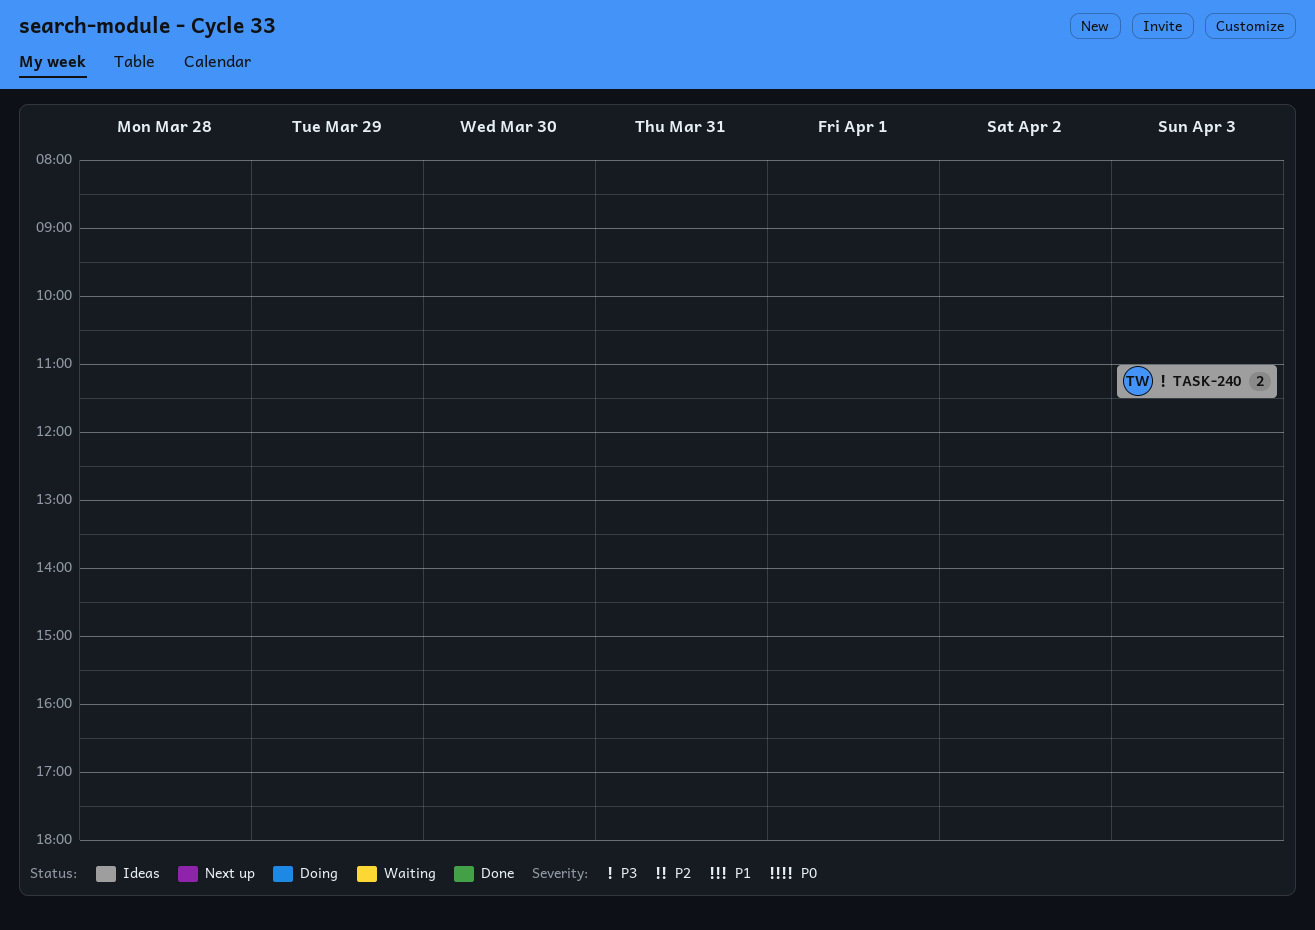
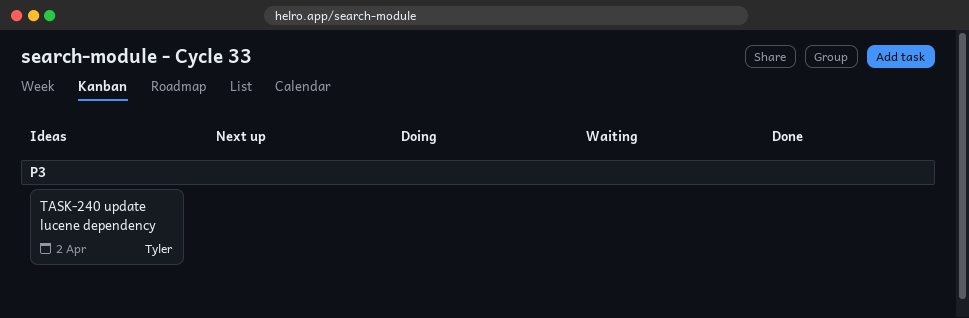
TASK-240, day: Apr 3 -> Apr 2

